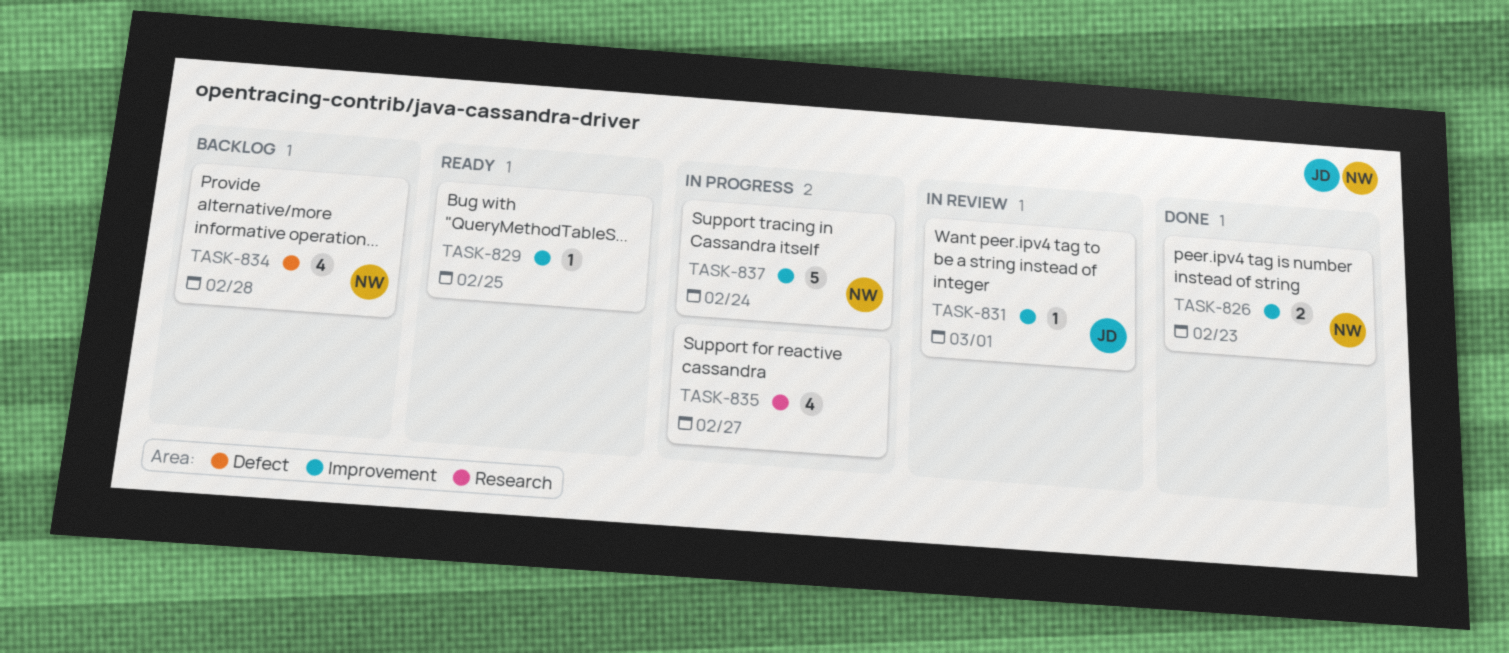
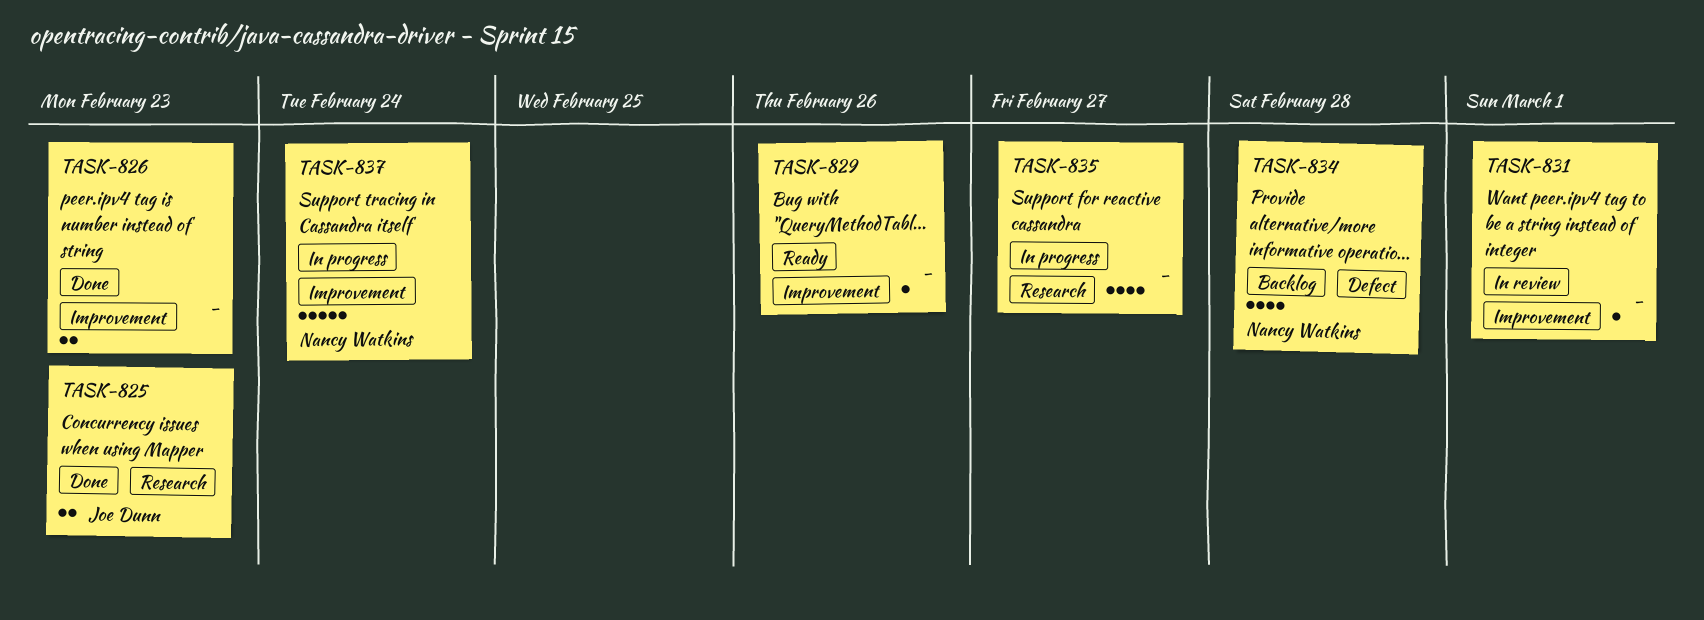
TASK-825: none -> present
TASK-826, owner: Nancy Watkins -> none
TASK-829, due: Feb 25 -> Feb 26
TASK-831, owner: Joe Dunn -> none

